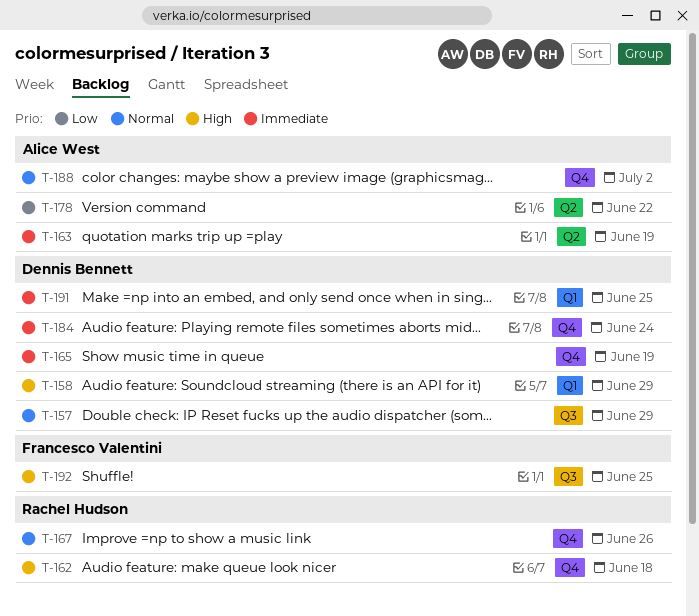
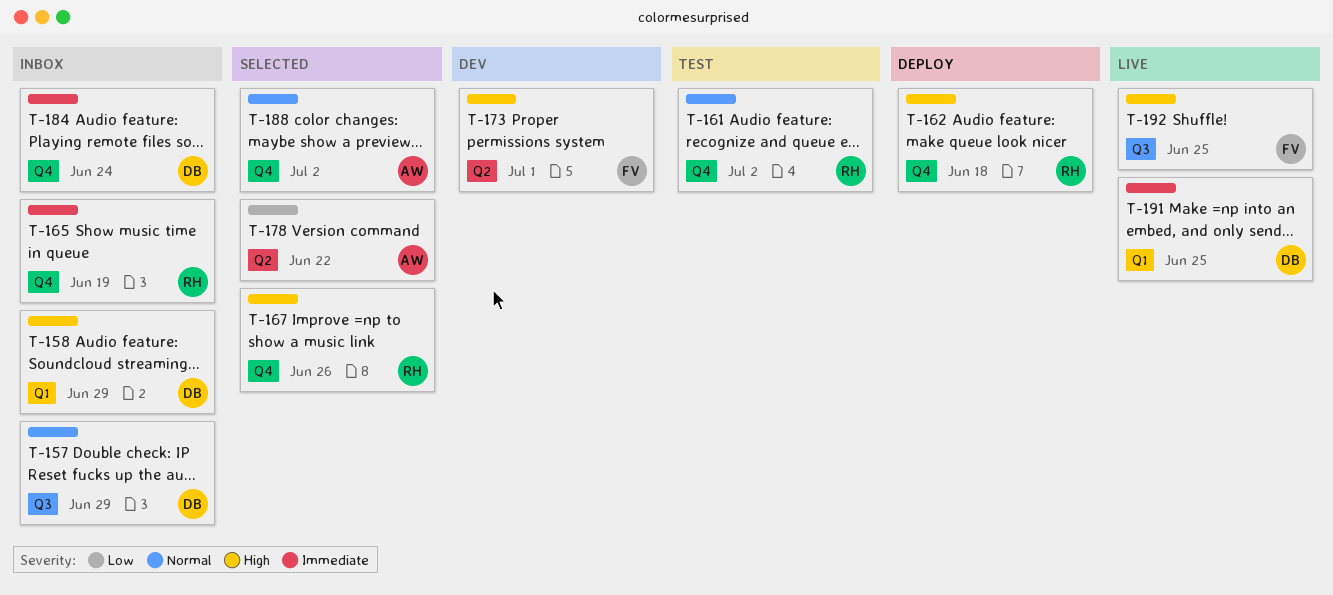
T-161: none -> present
T-163: present -> none
T-165, owner: Dennis Bennett -> Rachel Hudson
T-167, priority: Normal -> High
T-173: none -> present

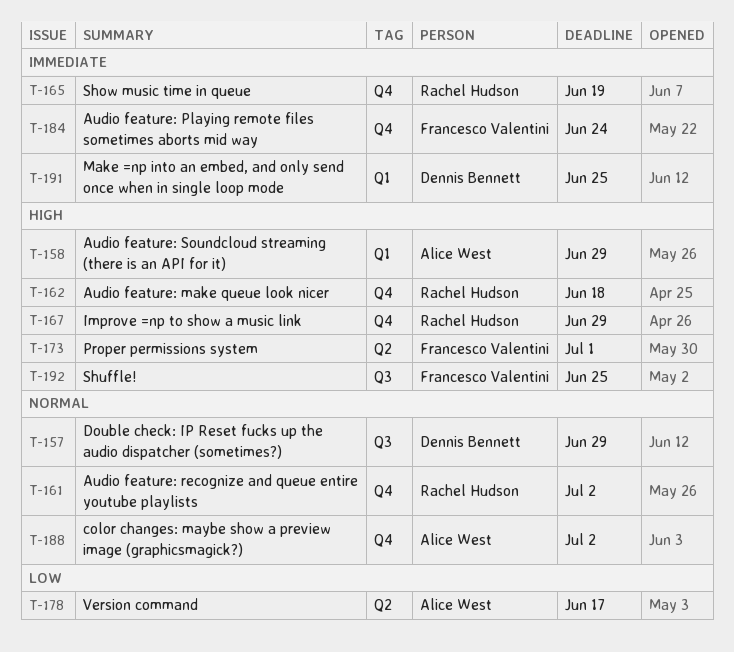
T-158, owner: Dennis Bennett -> Alice West
T-167, due: Jun 26 -> Jun 29
T-178, due: Jun 22 -> Jun 17
T-184, owner: Dennis Bennett -> Francesco Valentini

